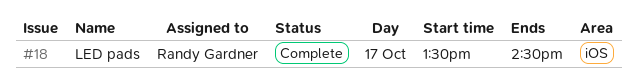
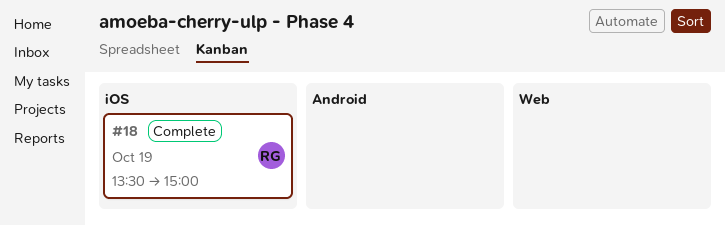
#18, day: Oct 17 -> Oct 19
#18, ends: 14:30 -> 15:00

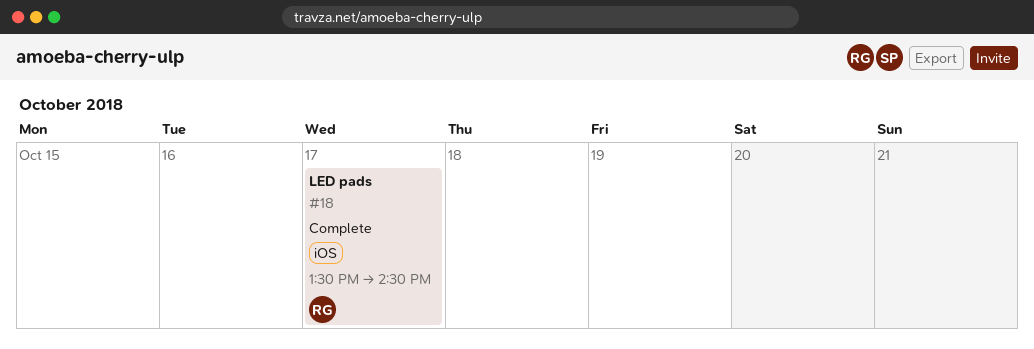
#18, day: Oct 19 -> Oct 17
#18, ends: 15:00 -> 14:30

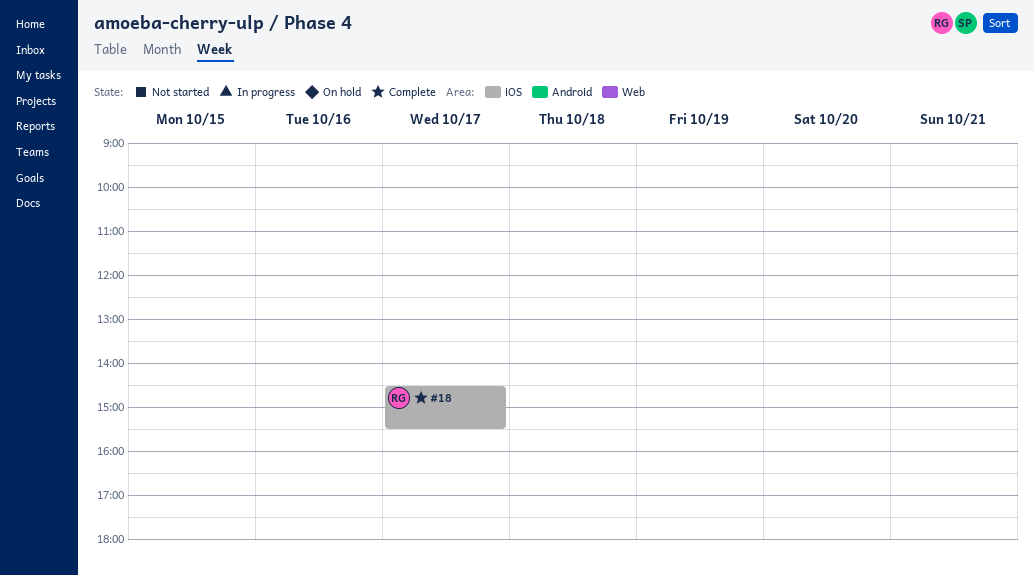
#18, begins: 13:30 -> 14:30
#18, ends: 14:30 -> 15:30

